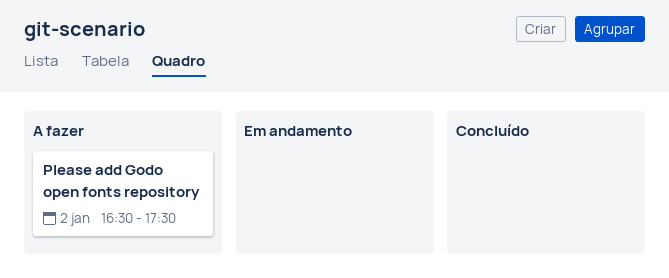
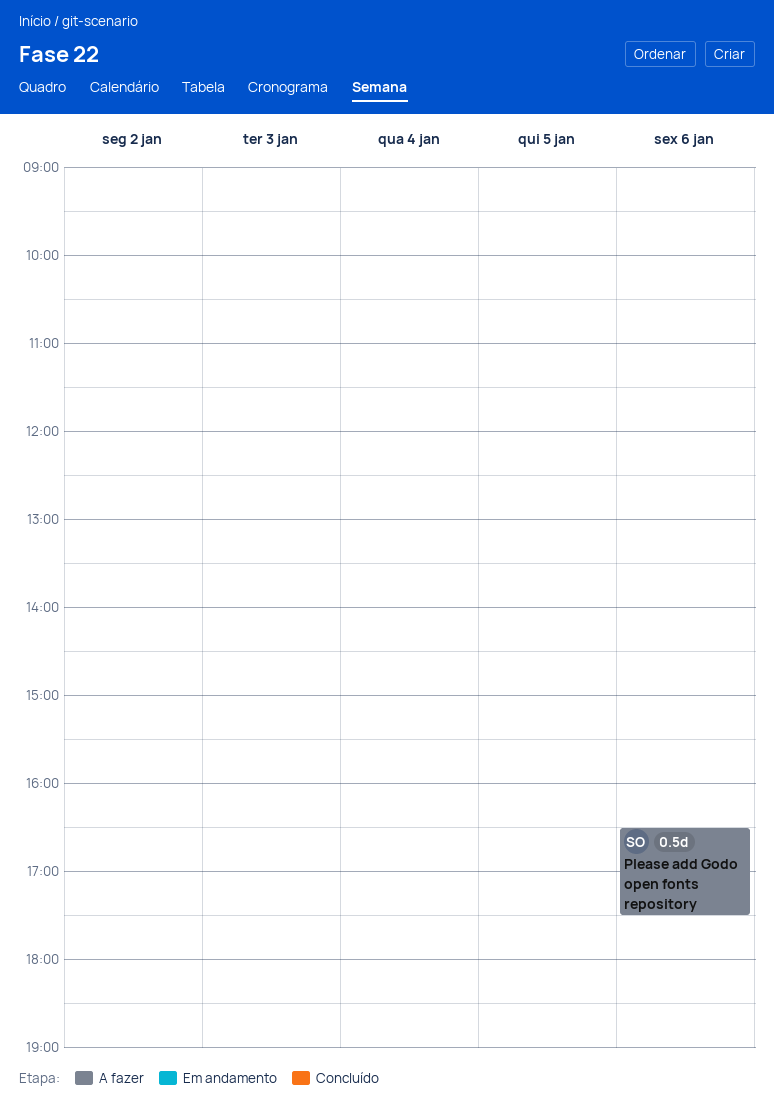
Please add Godo open fonts repository, day: Jan 2 -> Jan 6

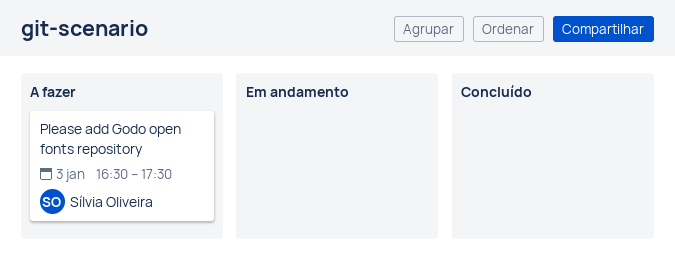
Please add Godo open fonts repository, day: Jan 6 -> Jan 3

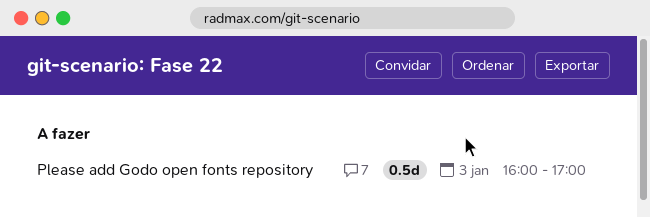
Please add Godo open fonts repository, begins: 16:30 -> 16:00
Please add Godo open fonts repository, ends: 17:30 -> 17:00

